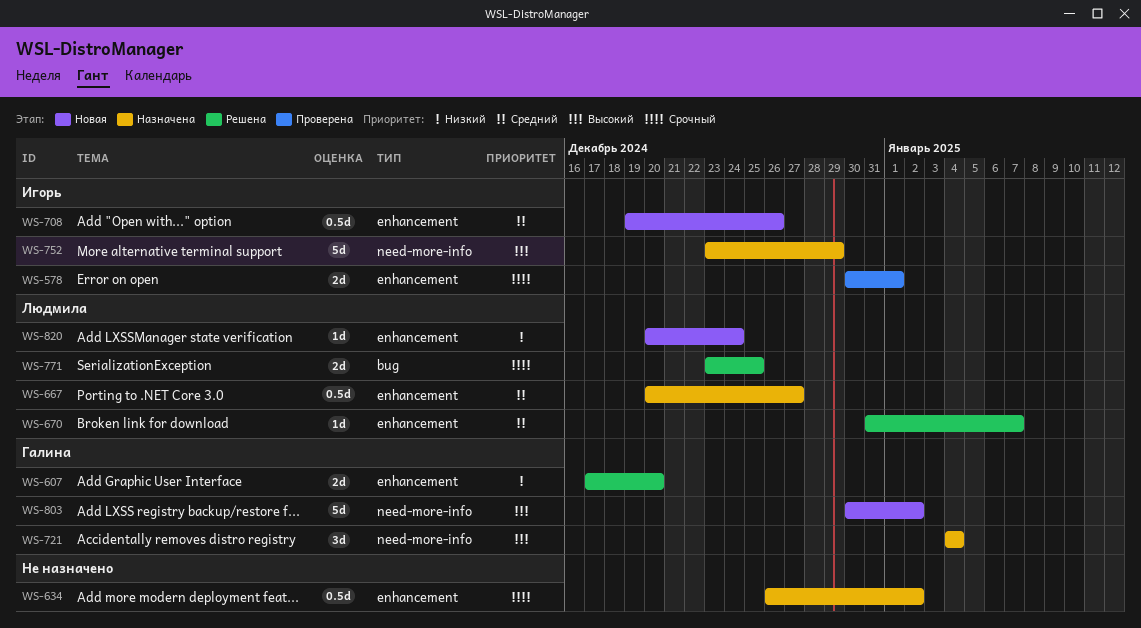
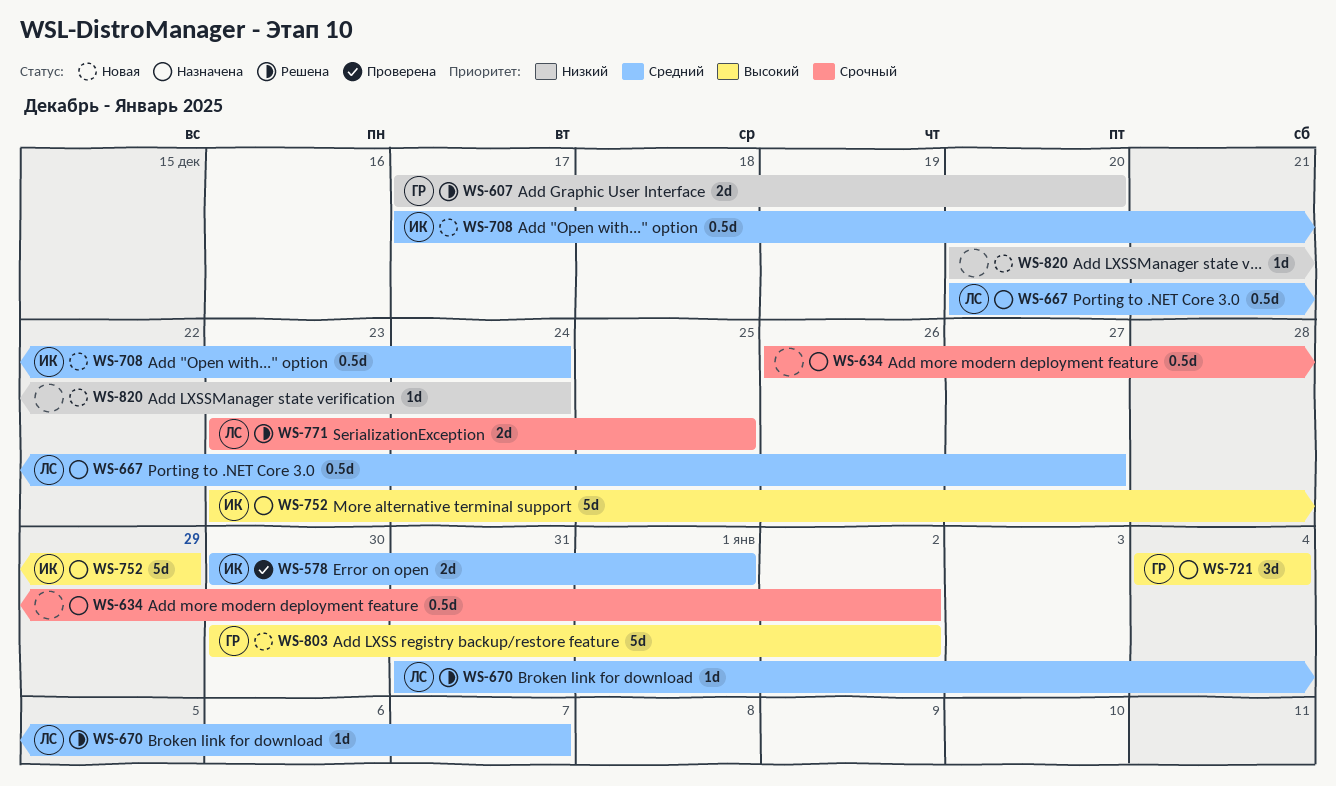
WS-578, priority: Срочный -> Средний
WS-708, start: Dec 19 -> Dec 17
WS-708, due: Dec 26 -> Dec 24
WS-820, owner: Людмила -> none

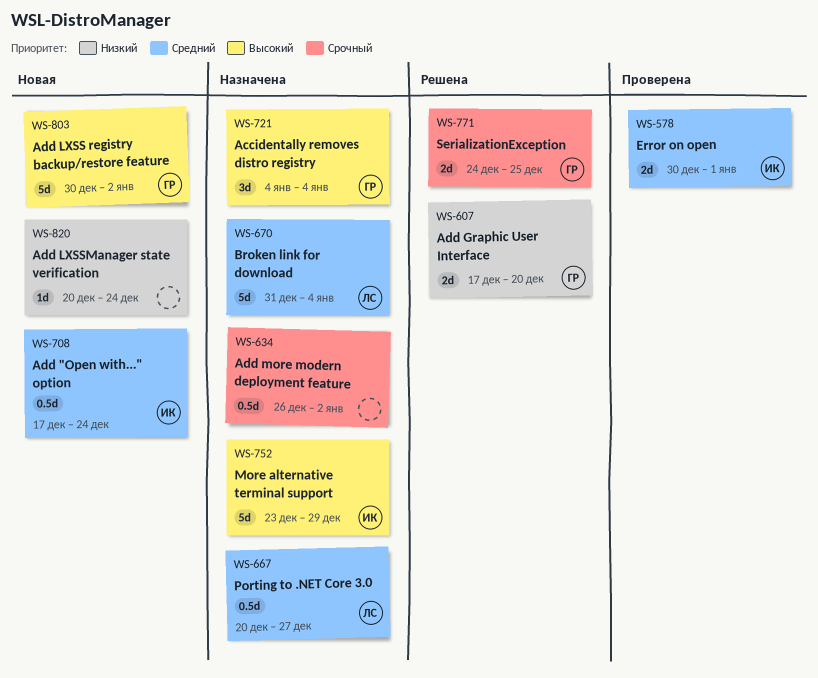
WS-670, status: Решена -> Назначена
WS-670, estimate: 1d -> 5d
WS-670, due: Jan 7 -> Jan 4
WS-771, owner: ЛС -> ГР
WS-771, start: Dec 23 -> Dec 24

